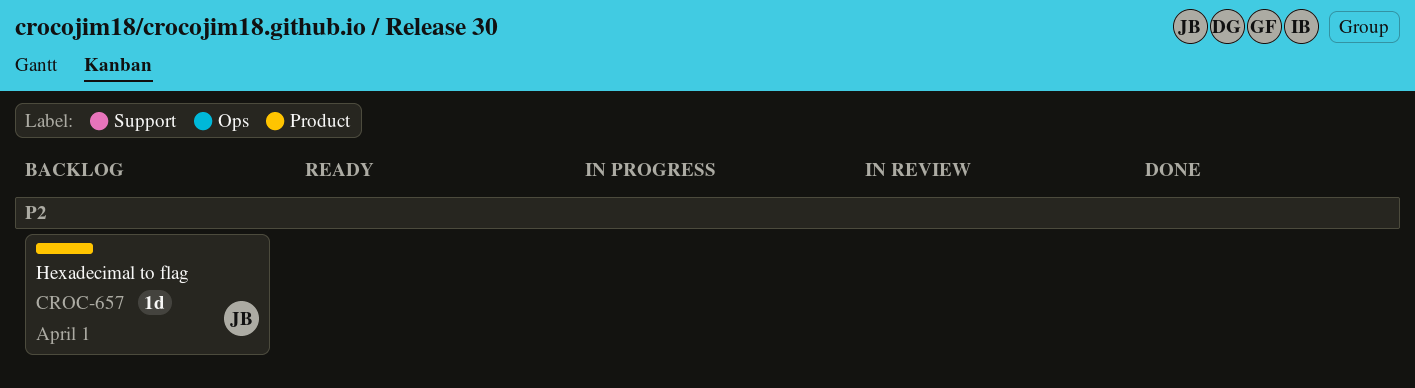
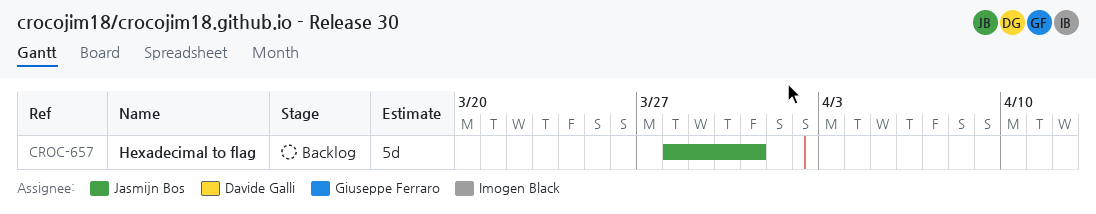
CROC-657, estimate: 1d -> 5d
CROC-657, due: Apr 1 -> Mar 31

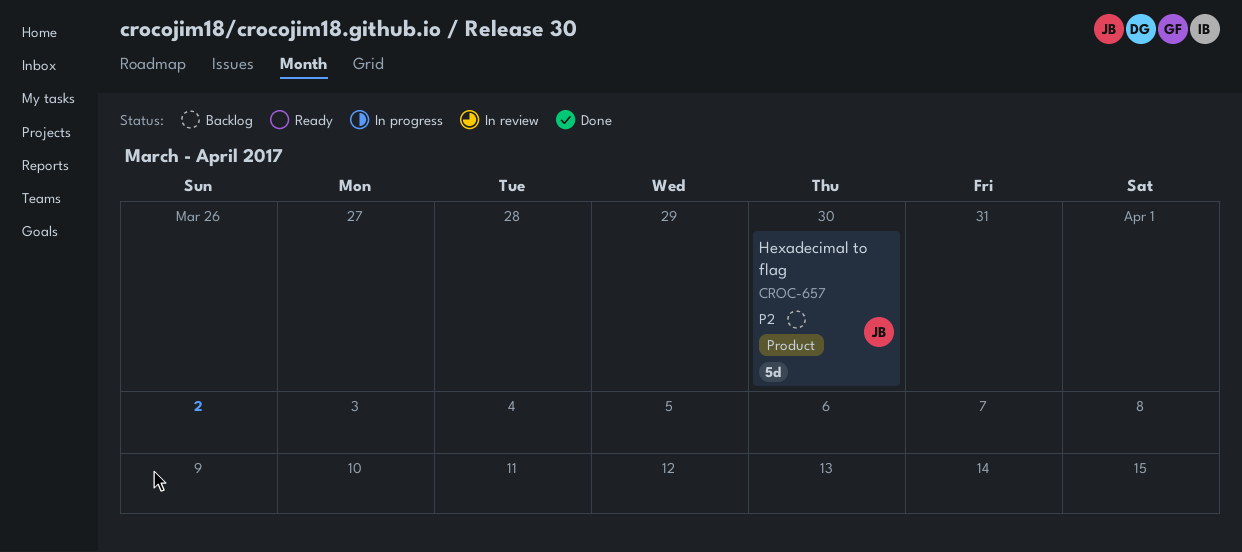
CROC-657, due: Mar 31 -> Mar 30

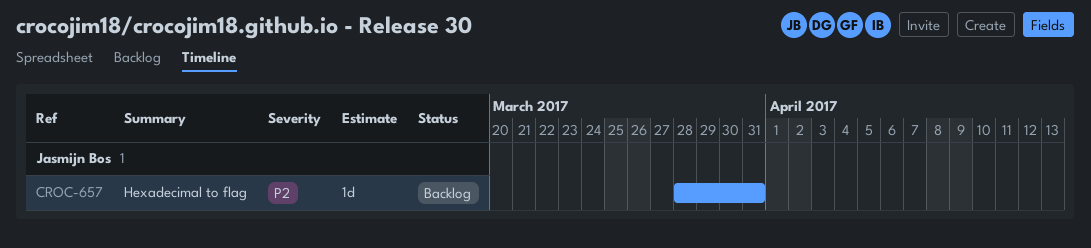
CROC-657, estimate: 5d -> 1d
CROC-657, due: Mar 30 -> Mar 31

